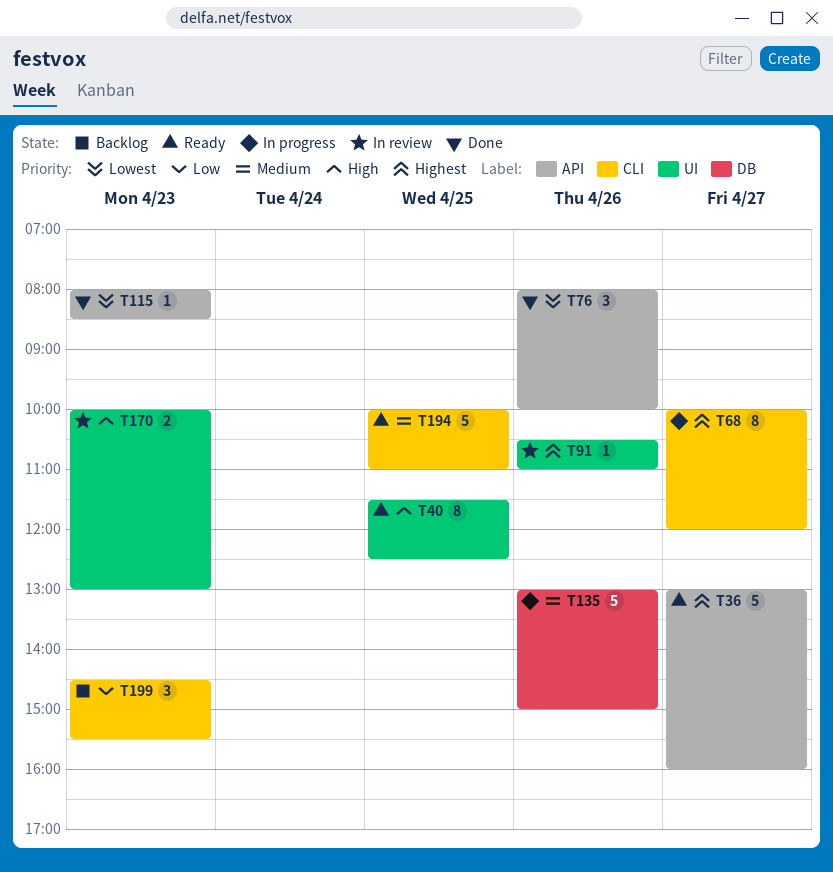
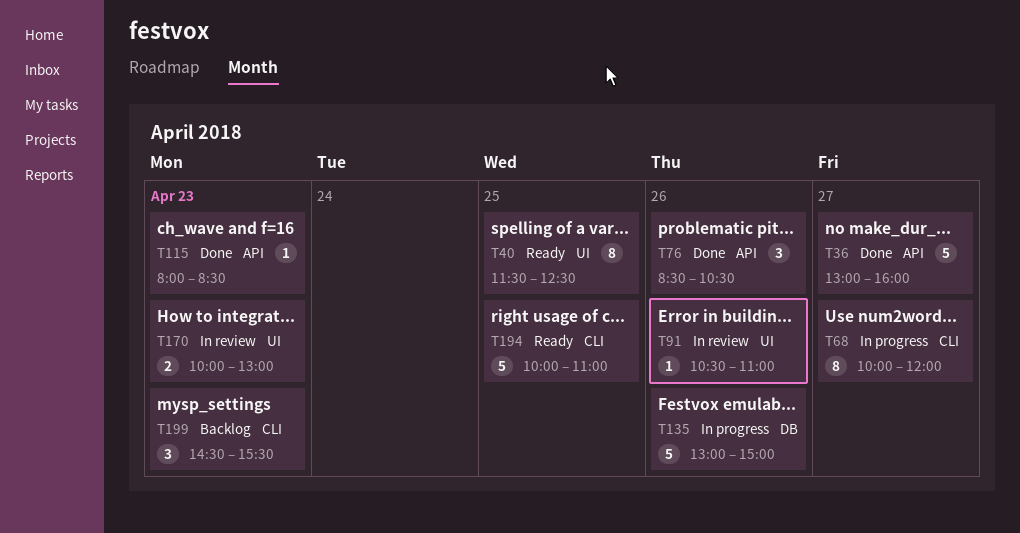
T36, status: Ready -> Done
T76, begins: 08:00 -> 08:30
T76, ends: 10:00 -> 10:30

